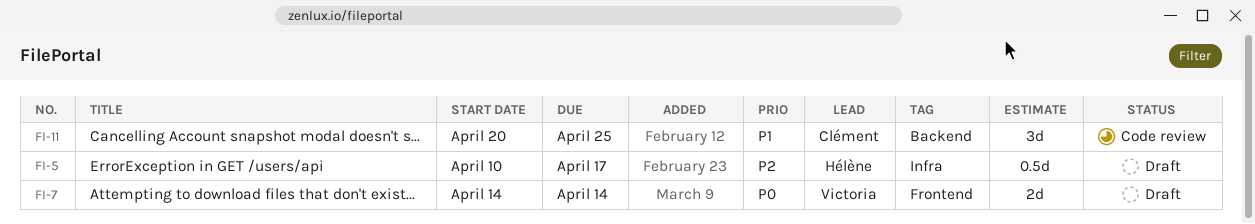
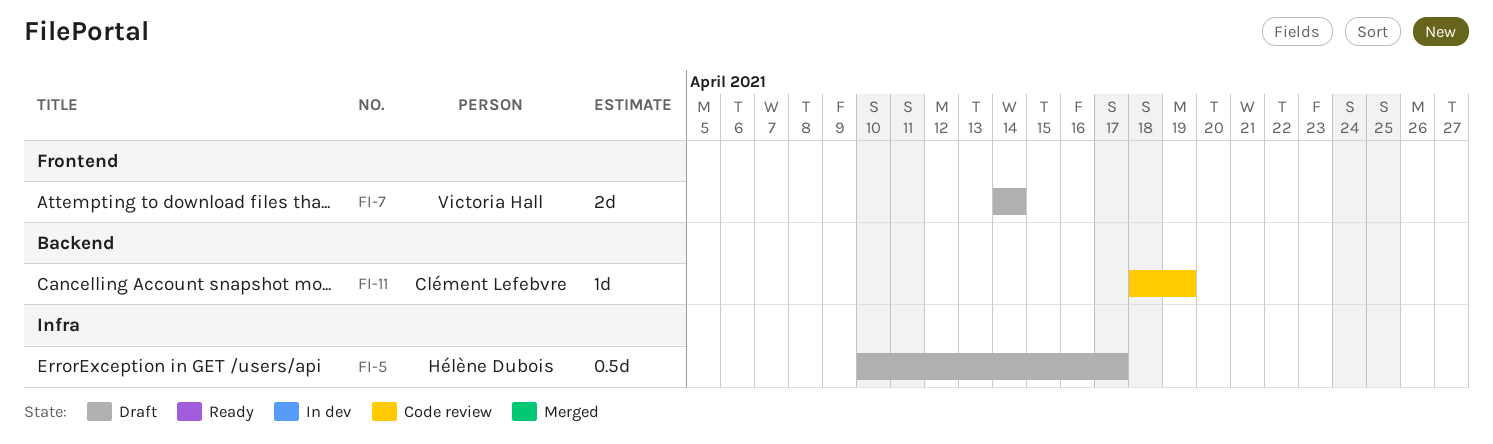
FI-11, estimate: 3d -> 1d
FI-11, start: Apr 20 -> Apr 18
FI-11, due: Apr 25 -> Apr 19

